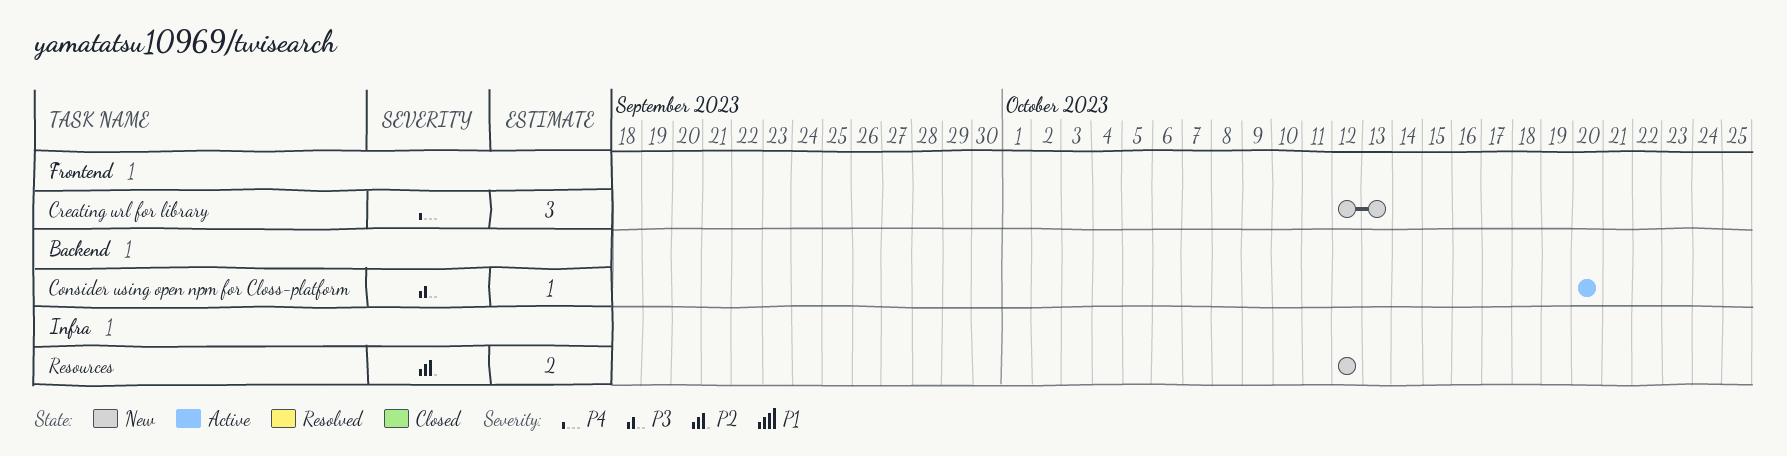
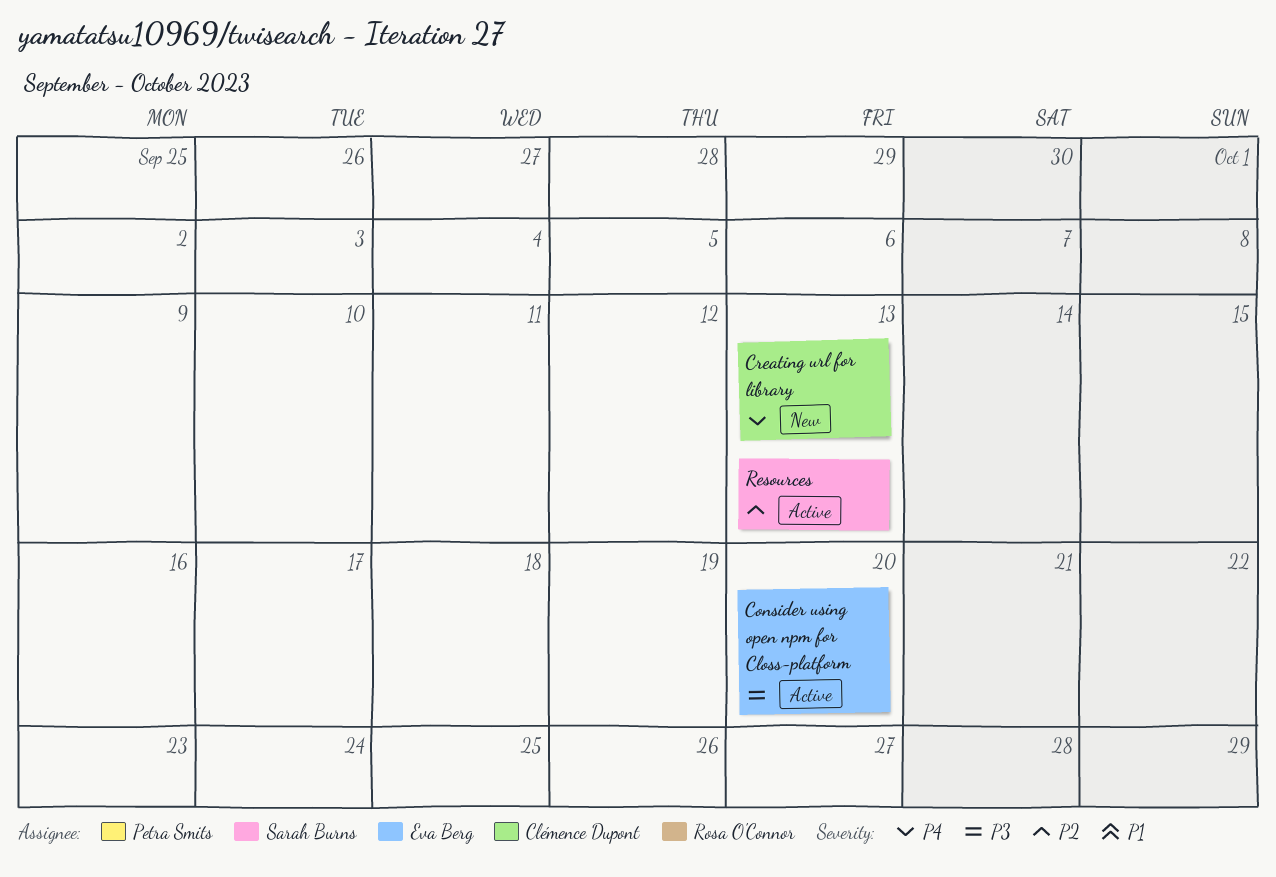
Resources, status: New -> Active
Resources, due: Oct 12 -> Oct 13

